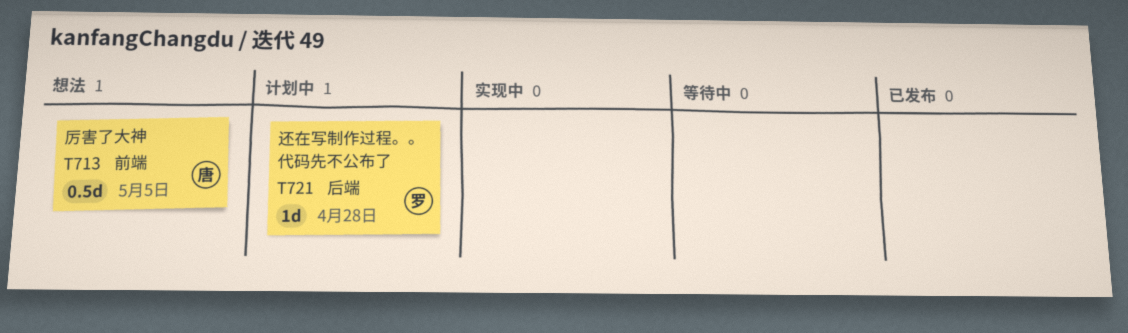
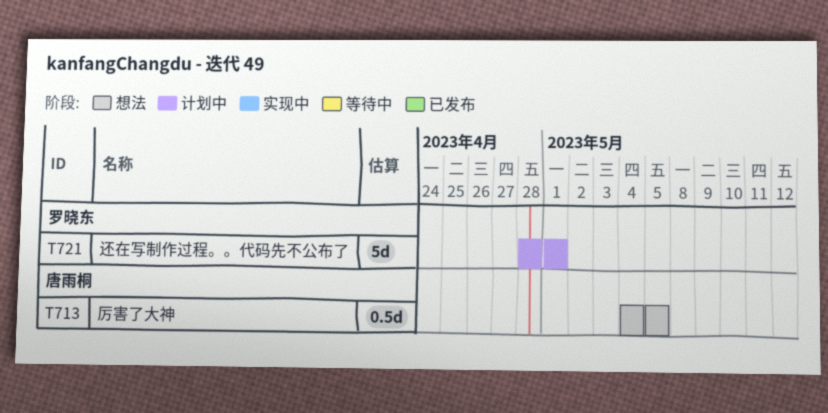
T721, estimate: 1d -> 5d
T721, due: Apr 28 -> May 1

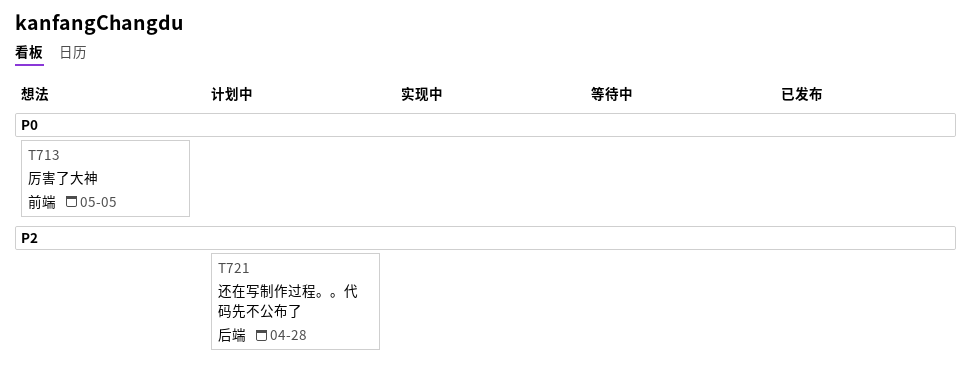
T721, due: May 1 -> Apr 28

